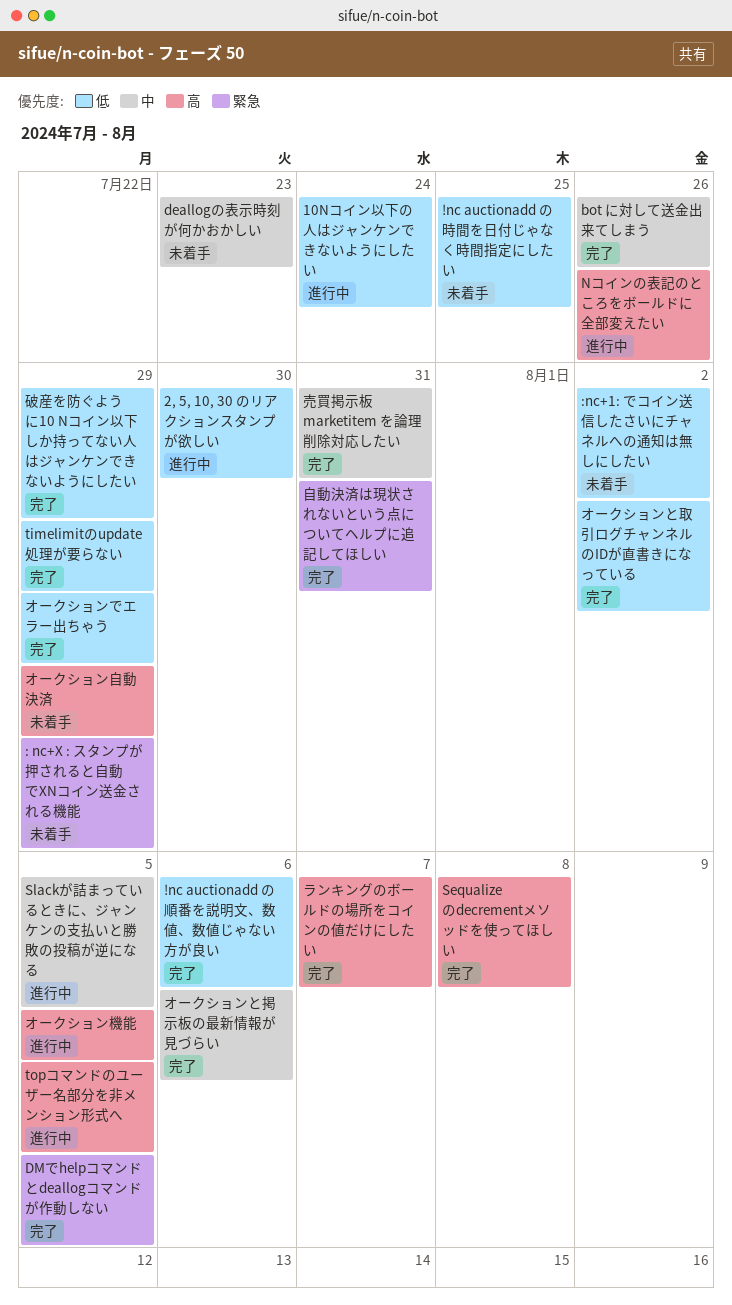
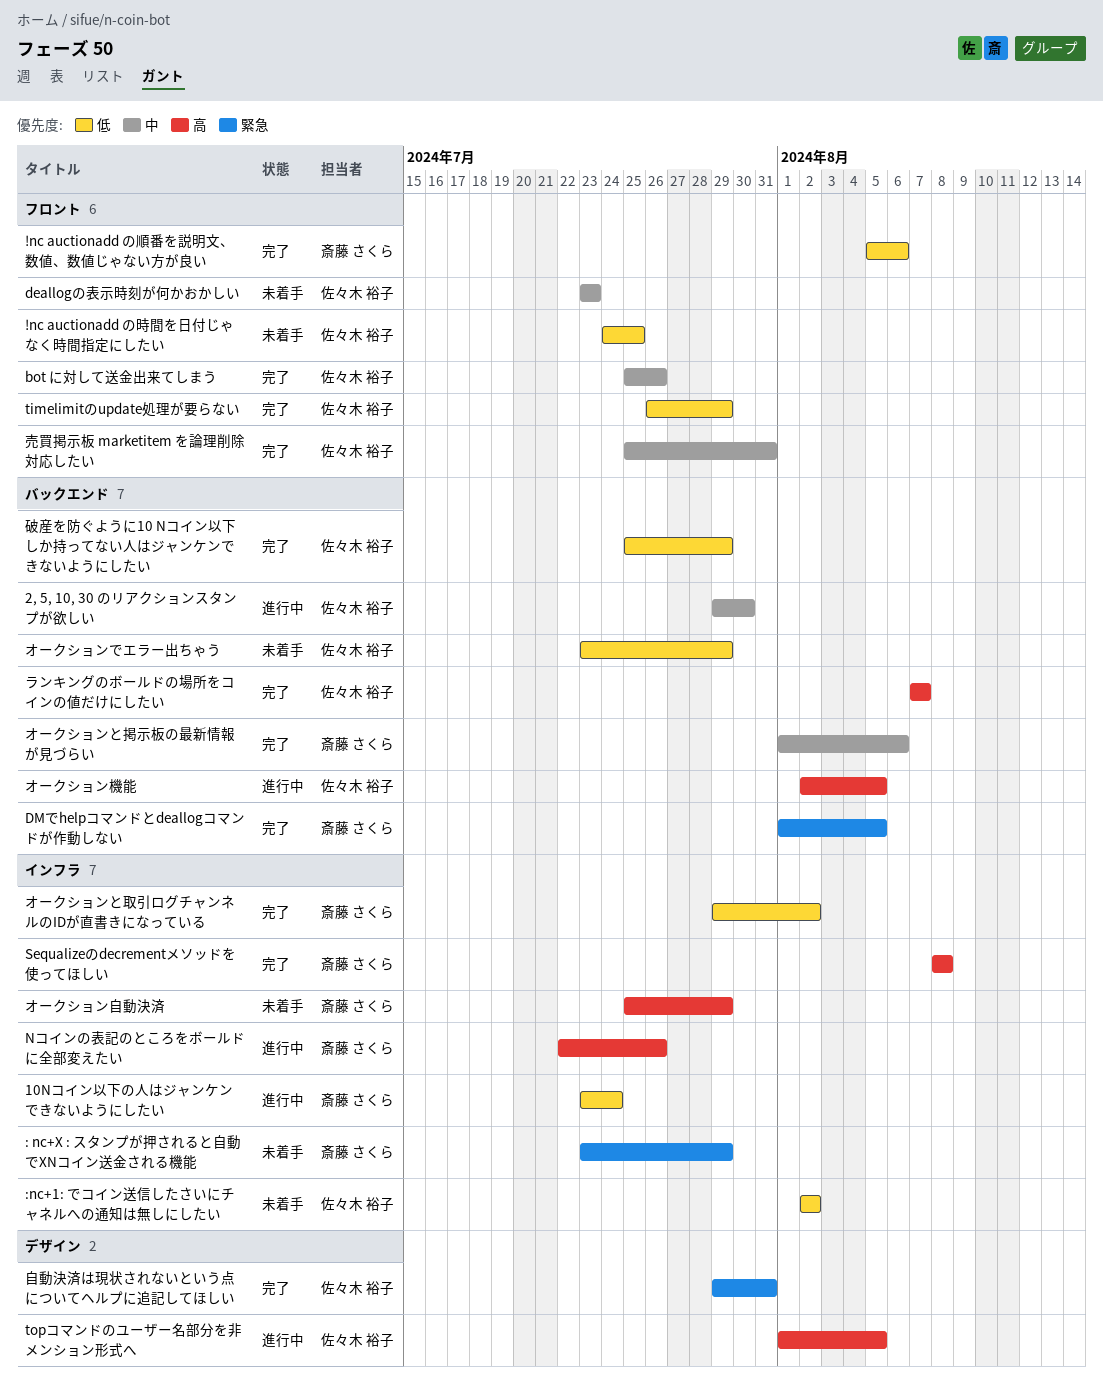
2, 5, 10, 30 のリアクションスタンプが欲しい, priority: 低 -> 中
Slackが詰まっているときに、ジャンケンの支払いと勝敗の投稿が逆になる: present -> none
オークションでエラー出ちゃう, status: 完了 -> 未着手

